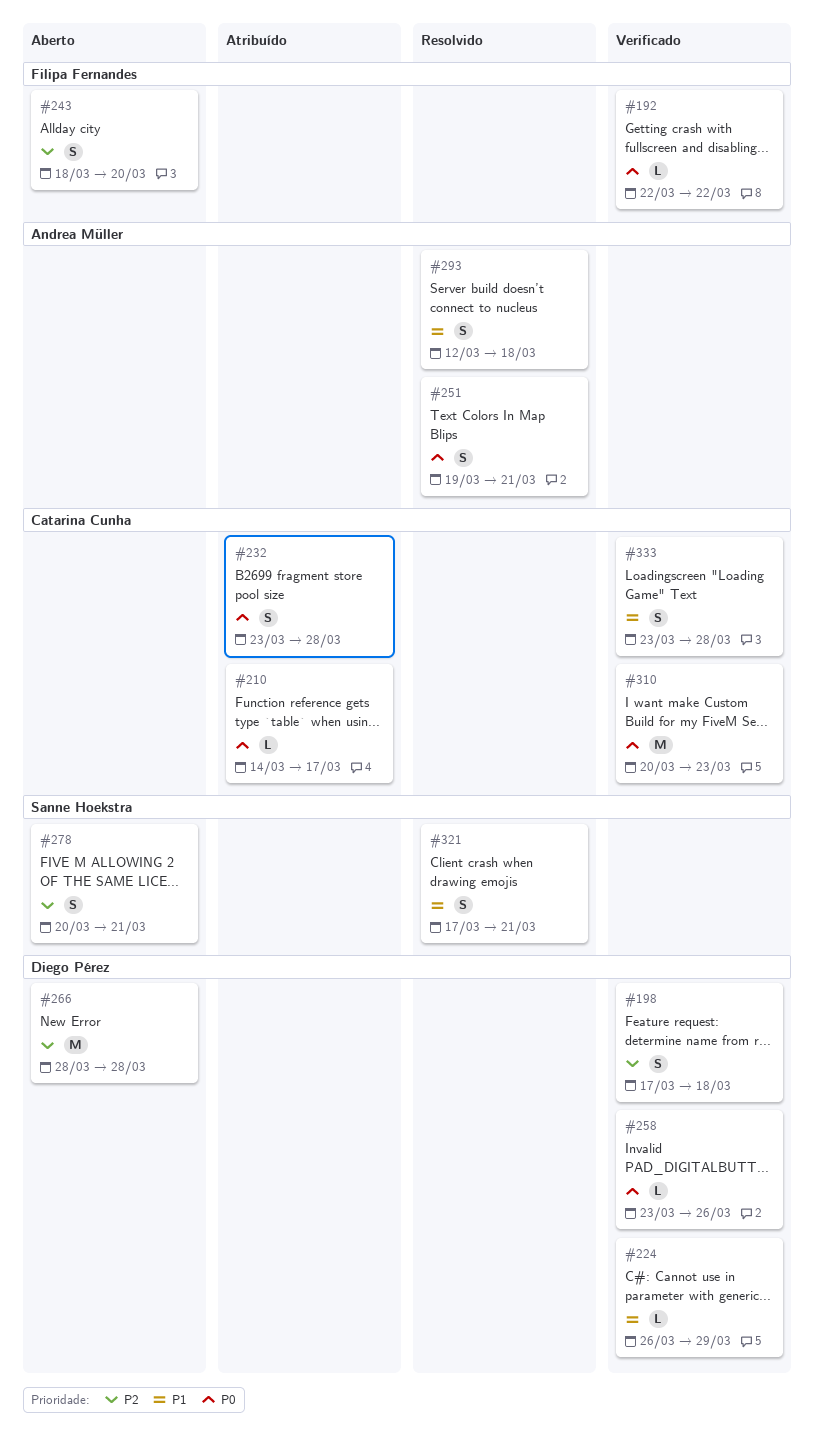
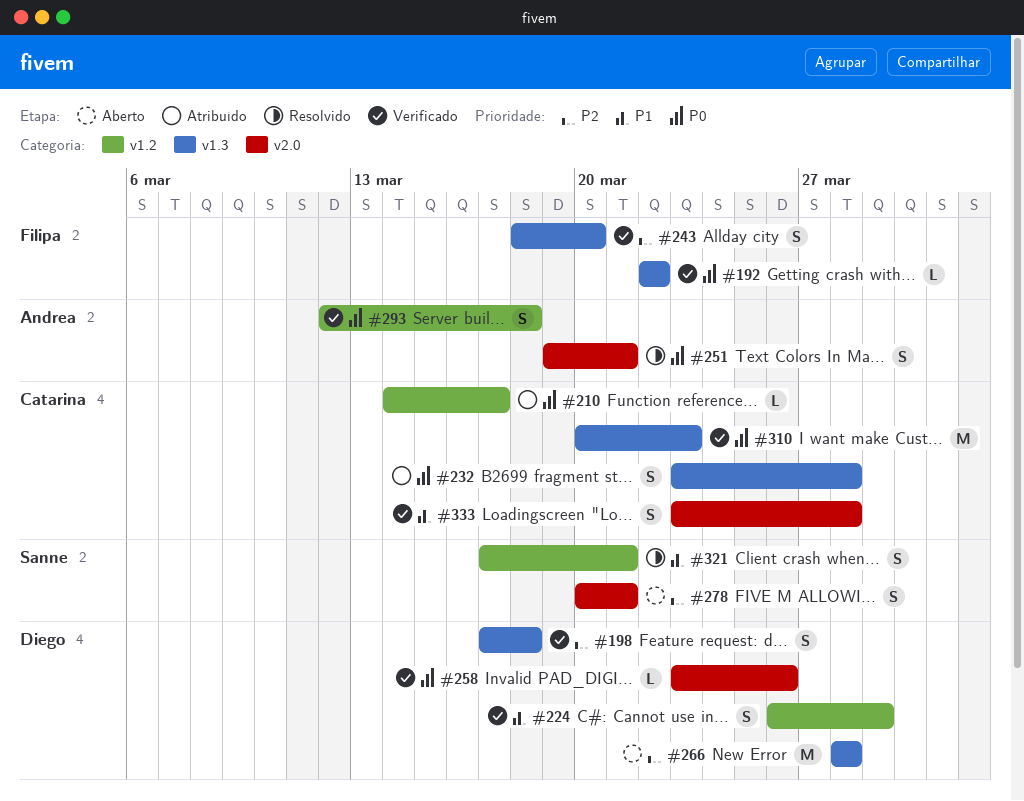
#224, estimate: L -> S
#243, status: Aberto -> Verificado
#293, status: Resolvido -> Verificado
#293, priority: P1 -> P0

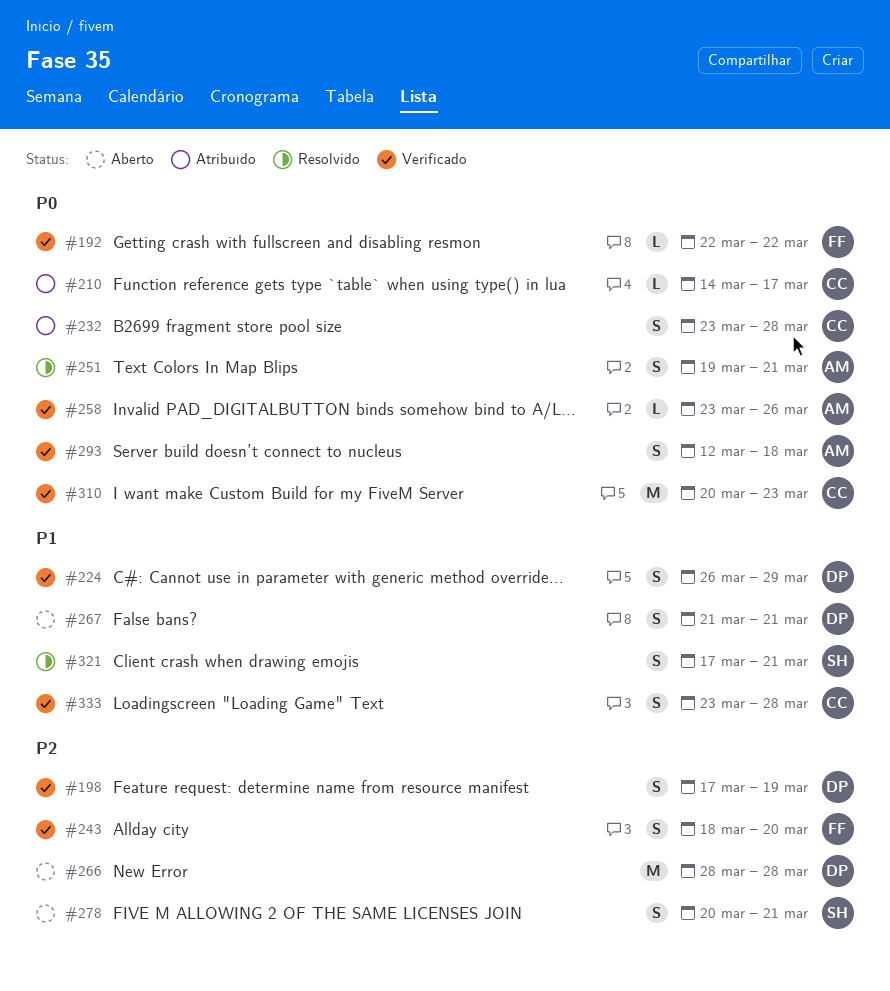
#198, due: Mar 18 -> Mar 19
#258, owner: Diego -> Andrea
#267: none -> present

